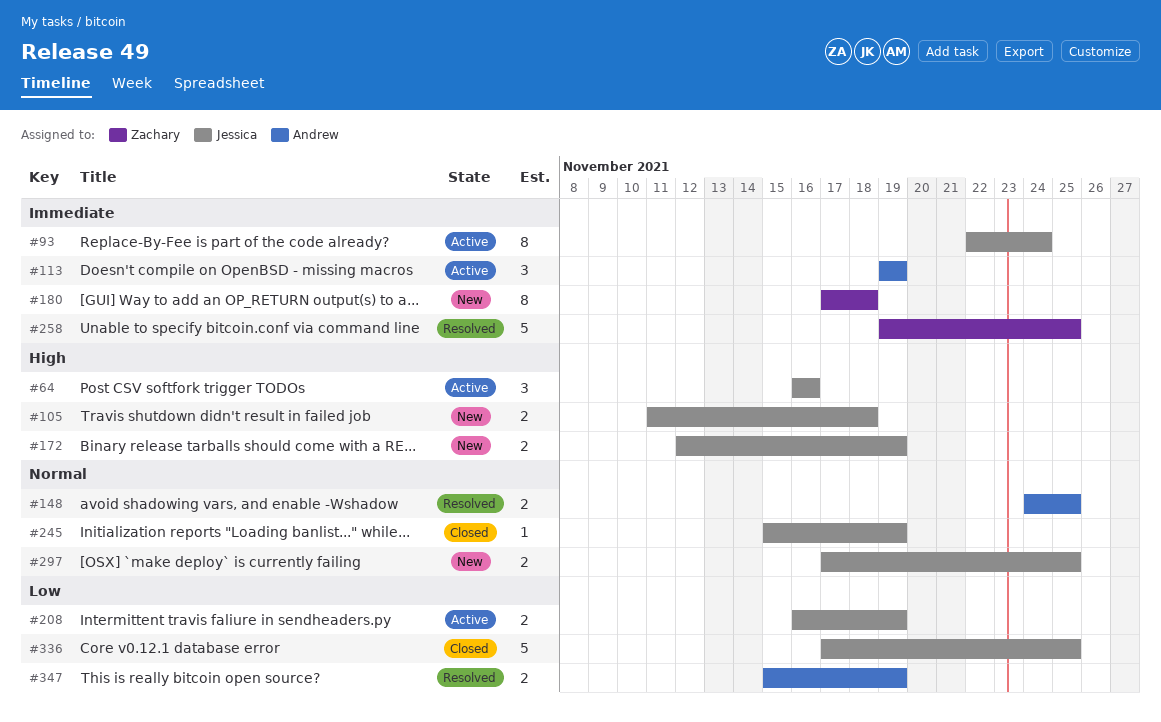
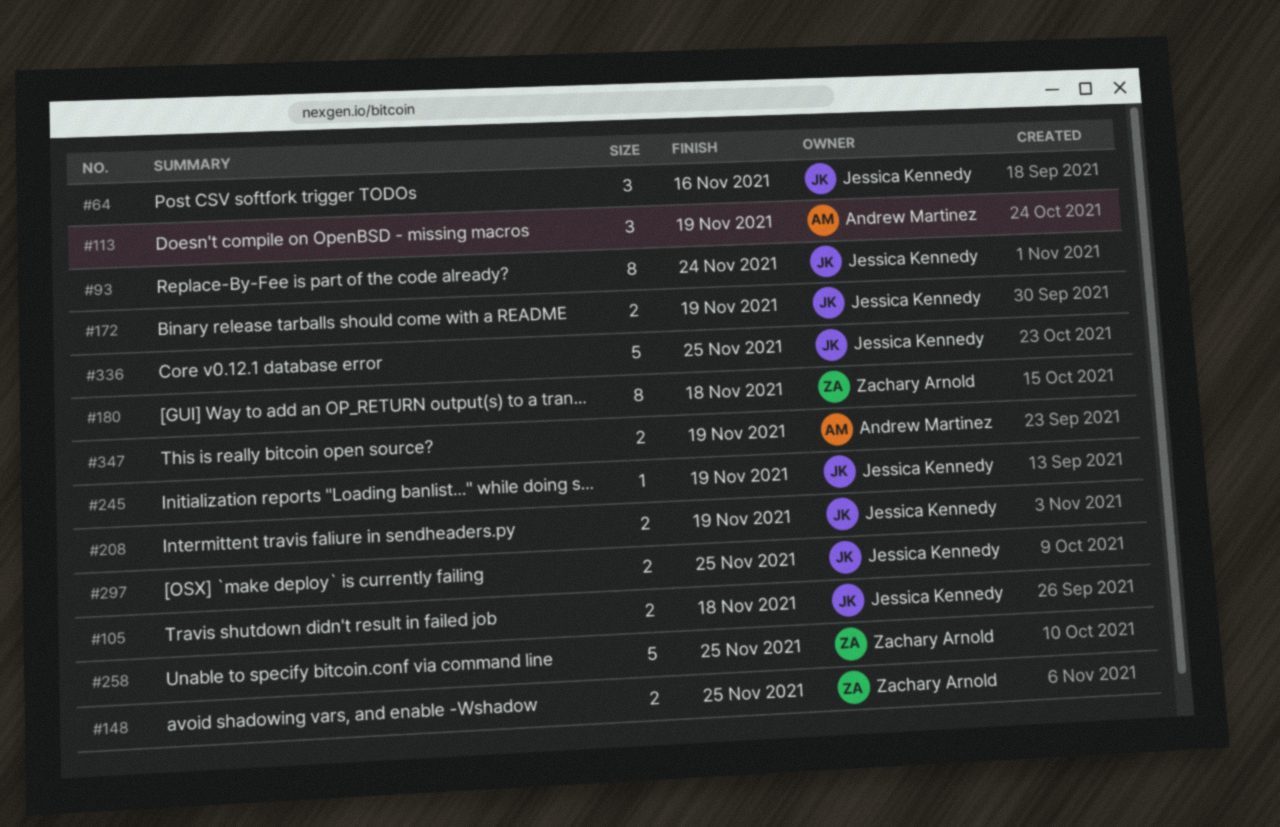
#148, owner: Andrew Martinez -> Zachary Arnold

